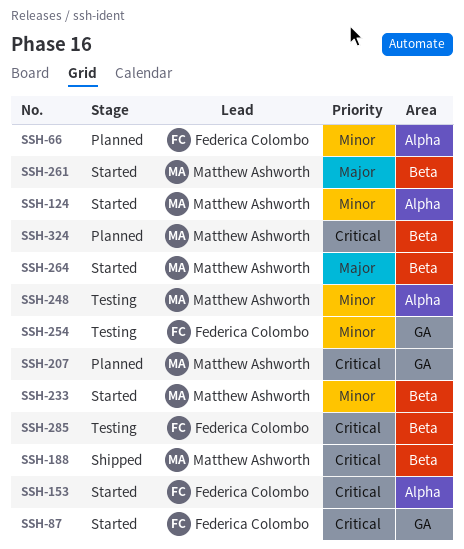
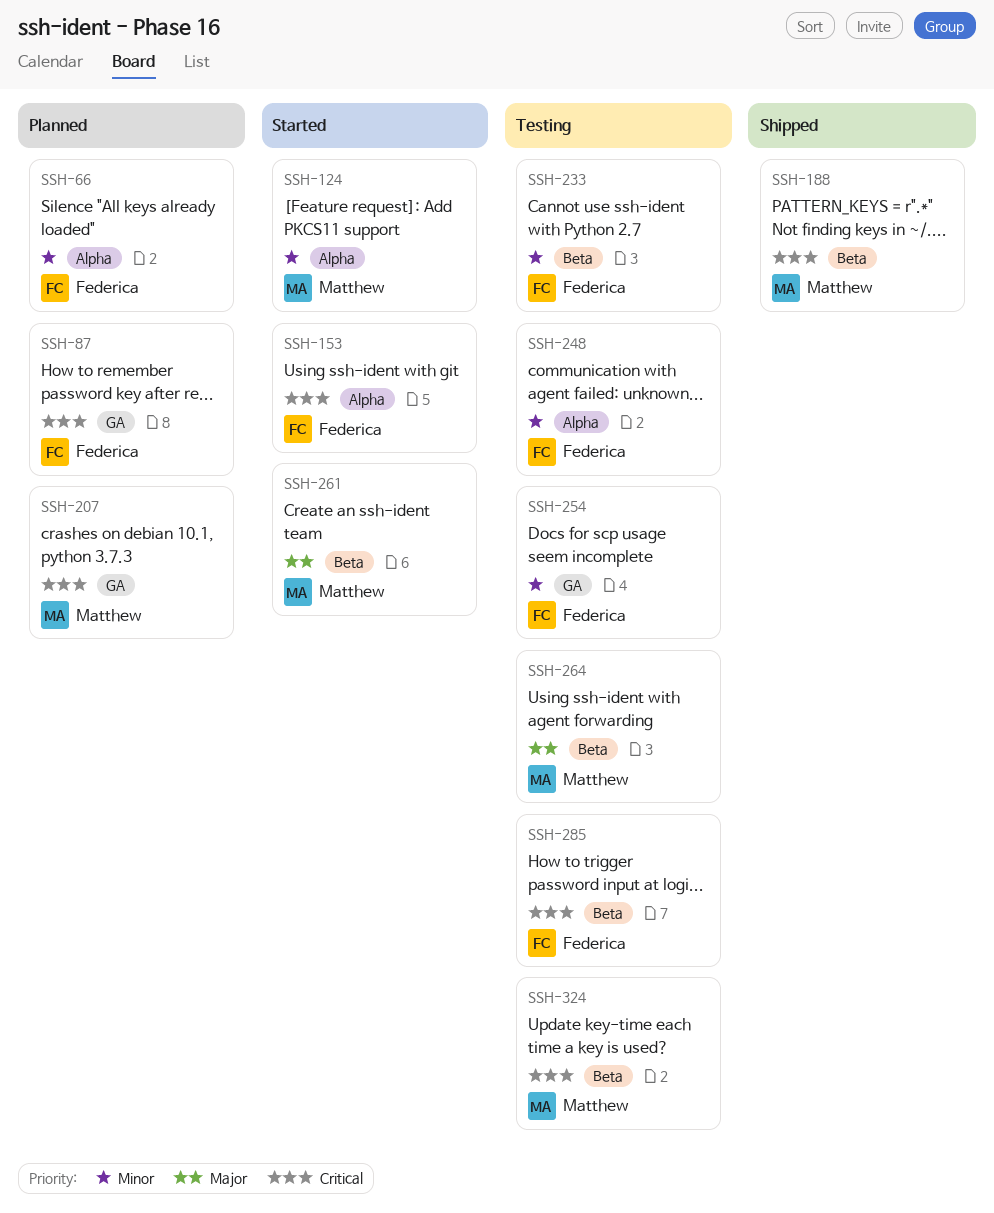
SSH-87, status: Started -> Planned
SSH-233, status: Started -> Testing
SSH-233, owner: Matthew Ashworth -> Federica Colombo
SSH-248, owner: Matthew Ashworth -> Federica Colombo
SSH-264, status: Started -> Testing
SSH-324, status: Planned -> Testing

